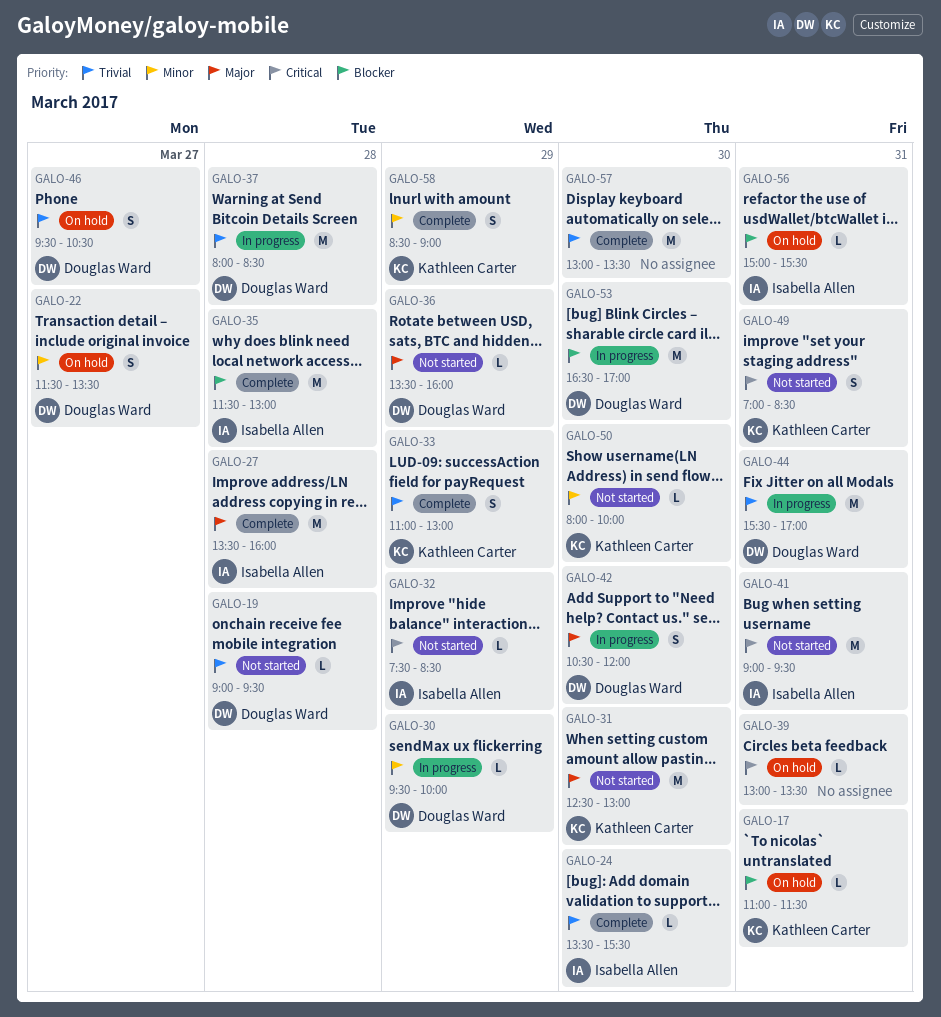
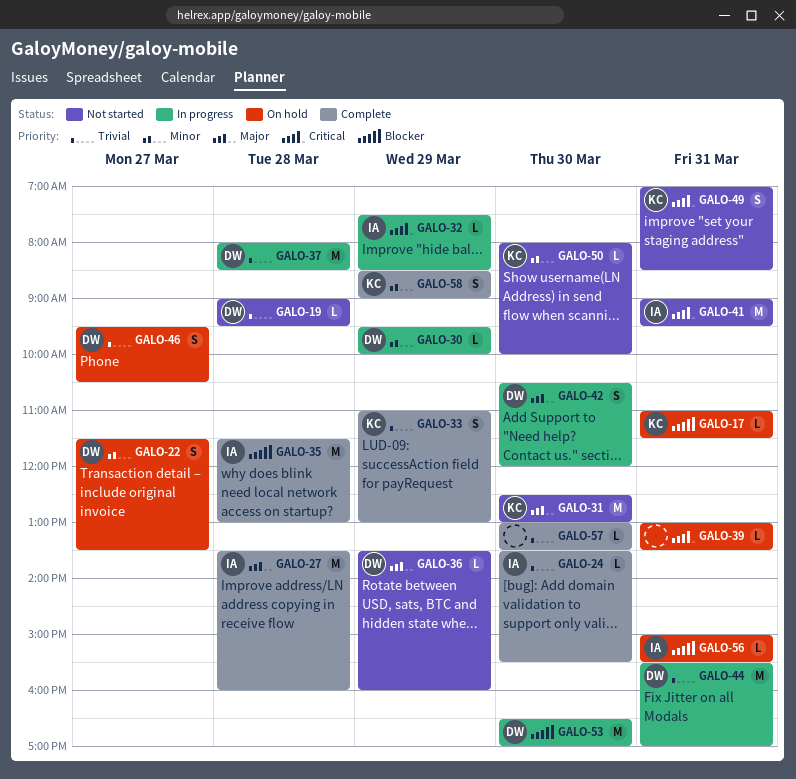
GALO-32, status: Not started -> In progress
GALO-57, estimate: M -> L

